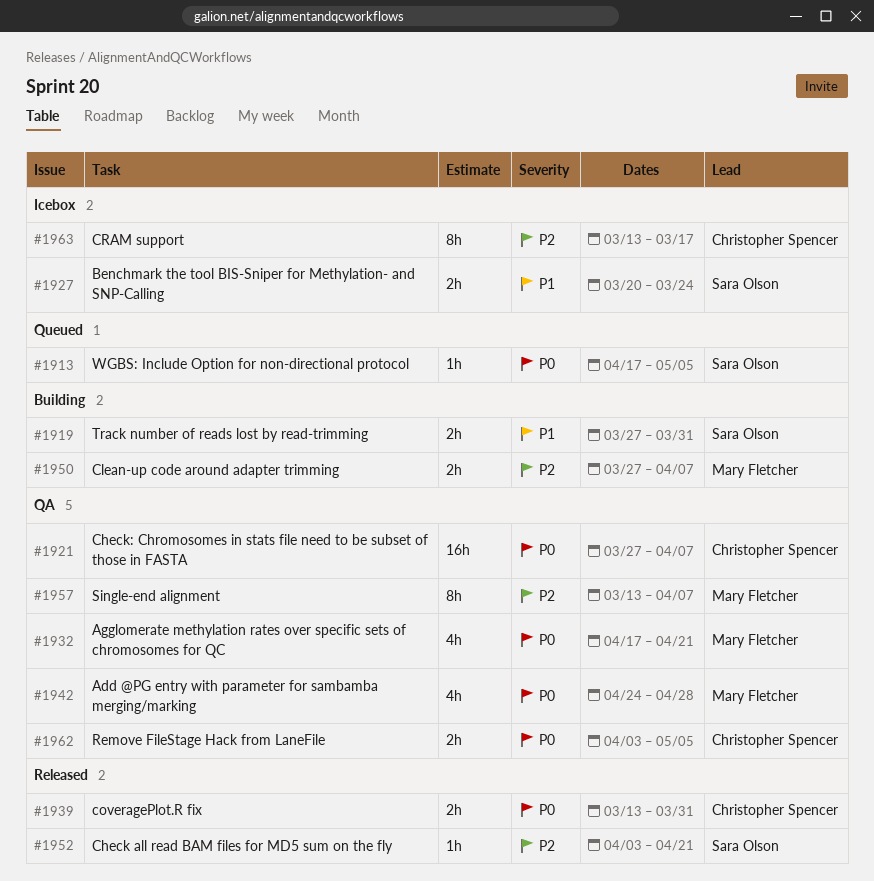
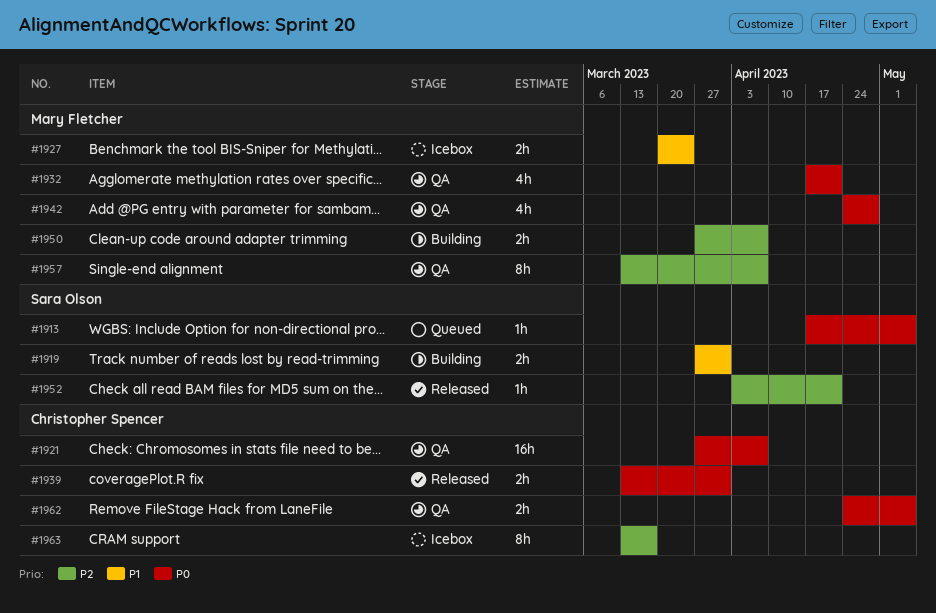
#1927, owner: Sara Olson -> Mary Fletcher
#1962, start: Apr 3 -> Apr 24

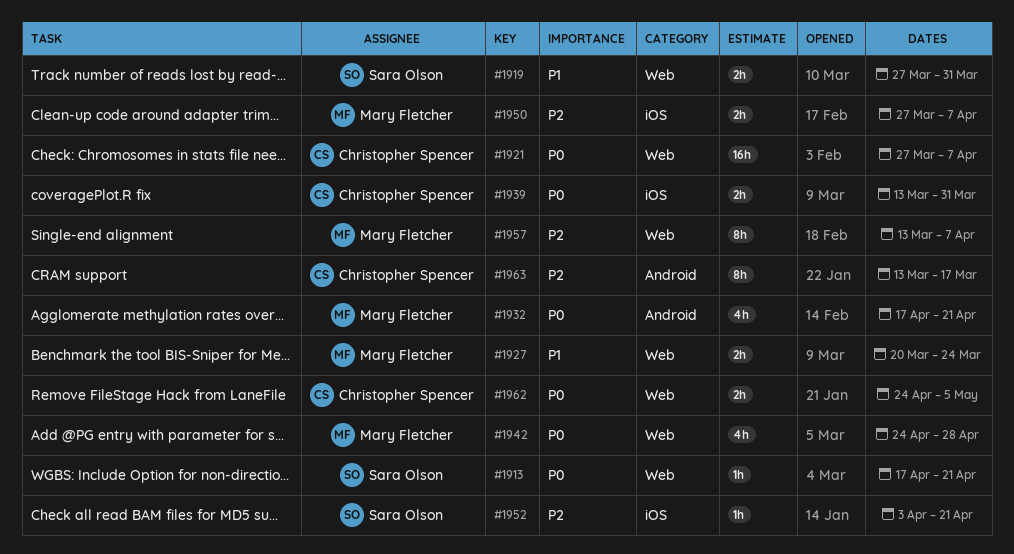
#1913, due: May 5 -> Apr 21

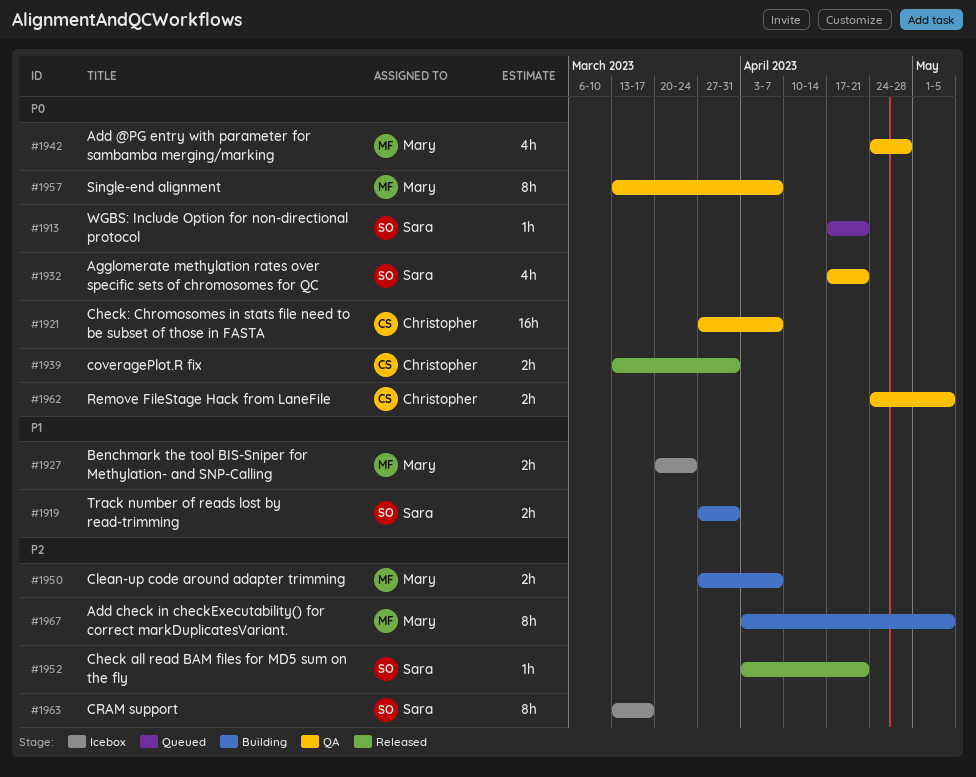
#1932, owner: Mary Fletcher -> Sara Olson
#1957, priority: P2 -> P0
#1963, owner: Christopher Spencer -> Sara Olson
#1967: none -> present

